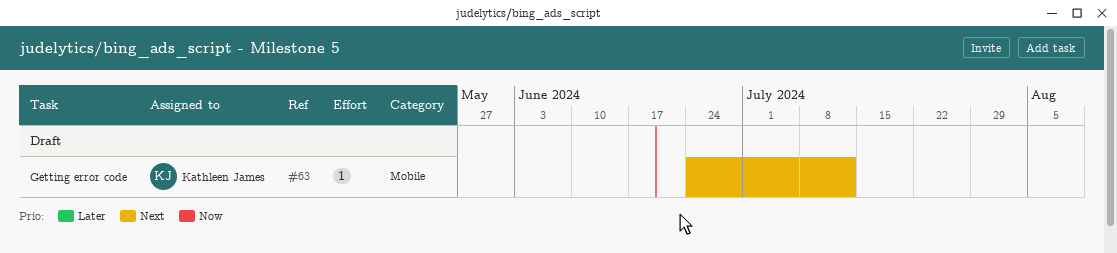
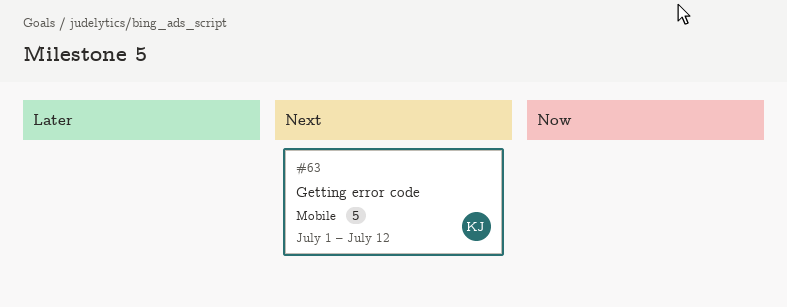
#63, estimate: 1 -> 5
#63, start: Jun 24 -> Jul 1

